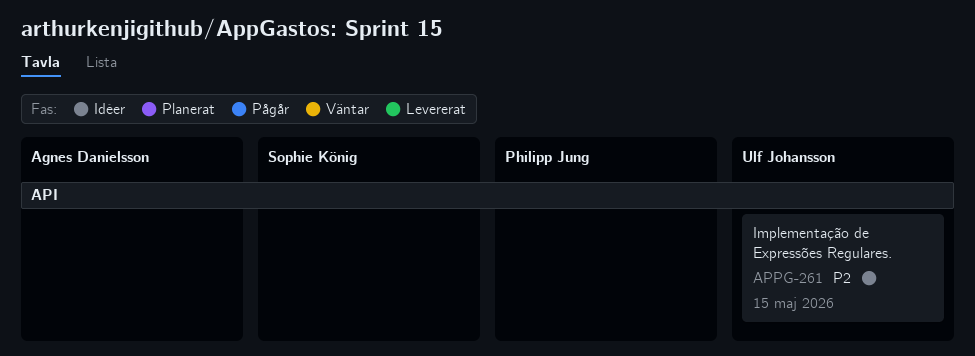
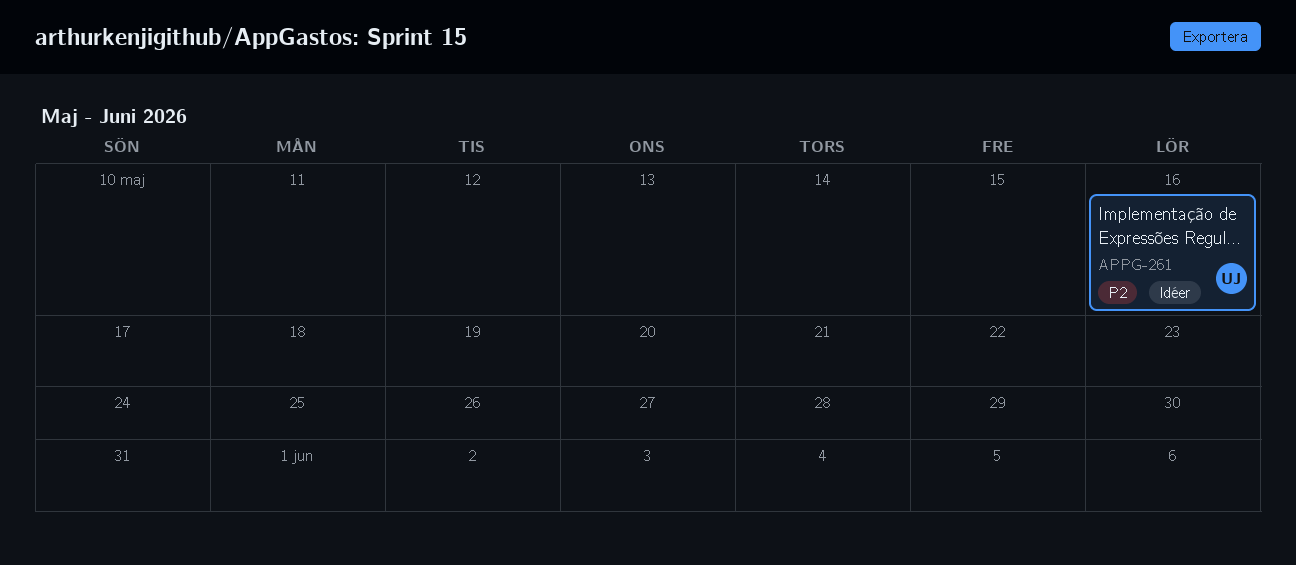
APPG-261, due: May 15 -> May 16

